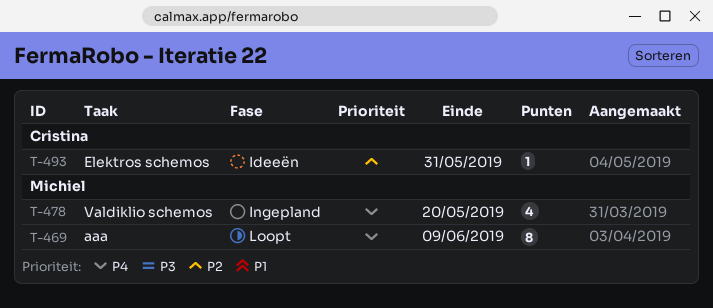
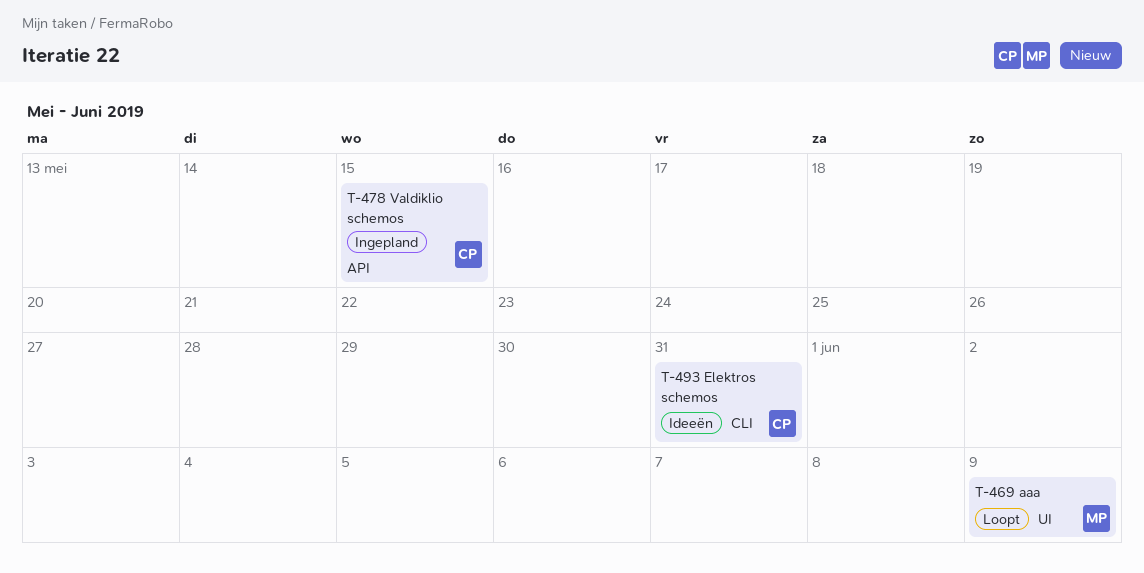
T-478, owner: Michiel -> Cristina
T-478, due: May 20 -> May 15

